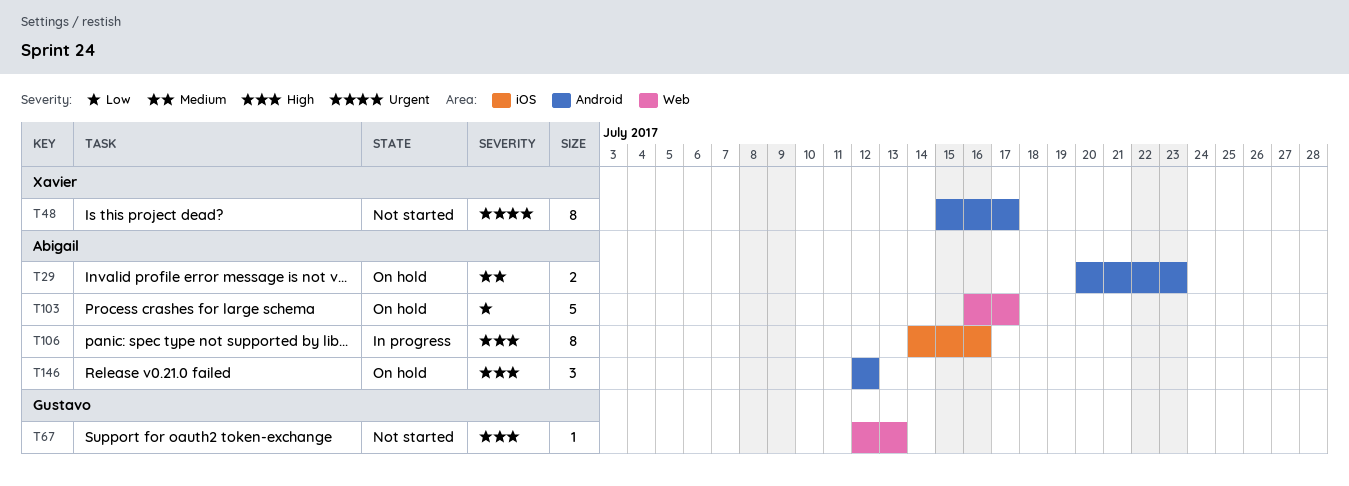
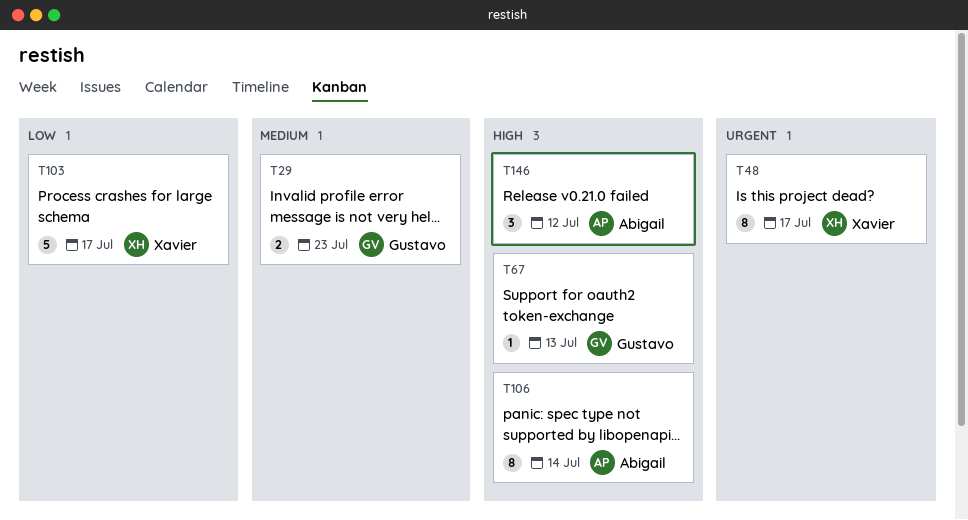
T29, owner: Abigail -> Gustavo
T103, owner: Abigail -> Xavier
T106, due: Jul 16 -> Jul 14

